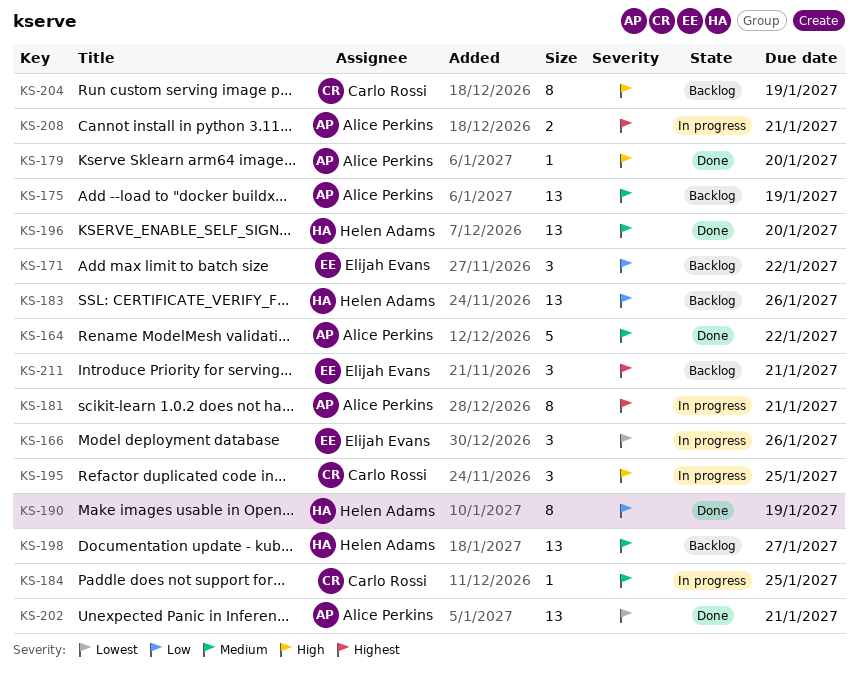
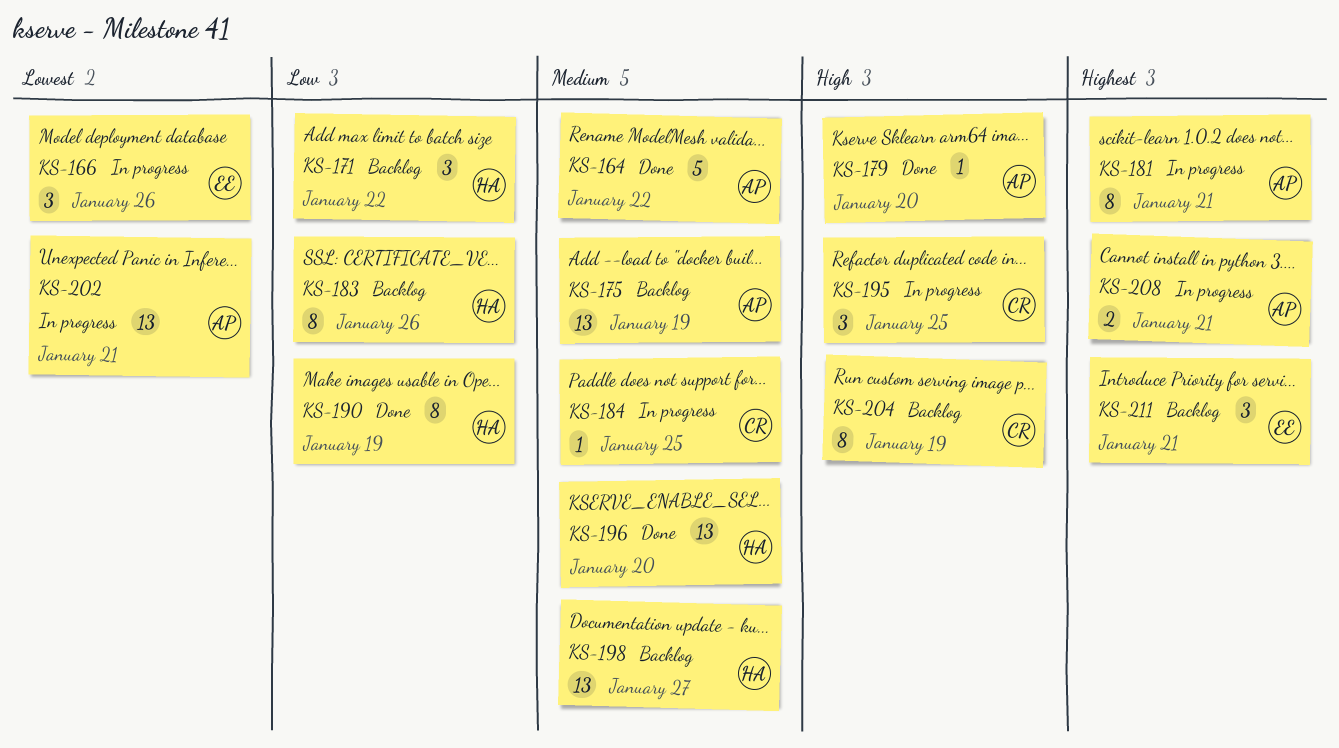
KS-171, owner: Elijah Evans -> Helen Adams
KS-183, estimate: 13 -> 8
KS-202, status: Done -> In progress

